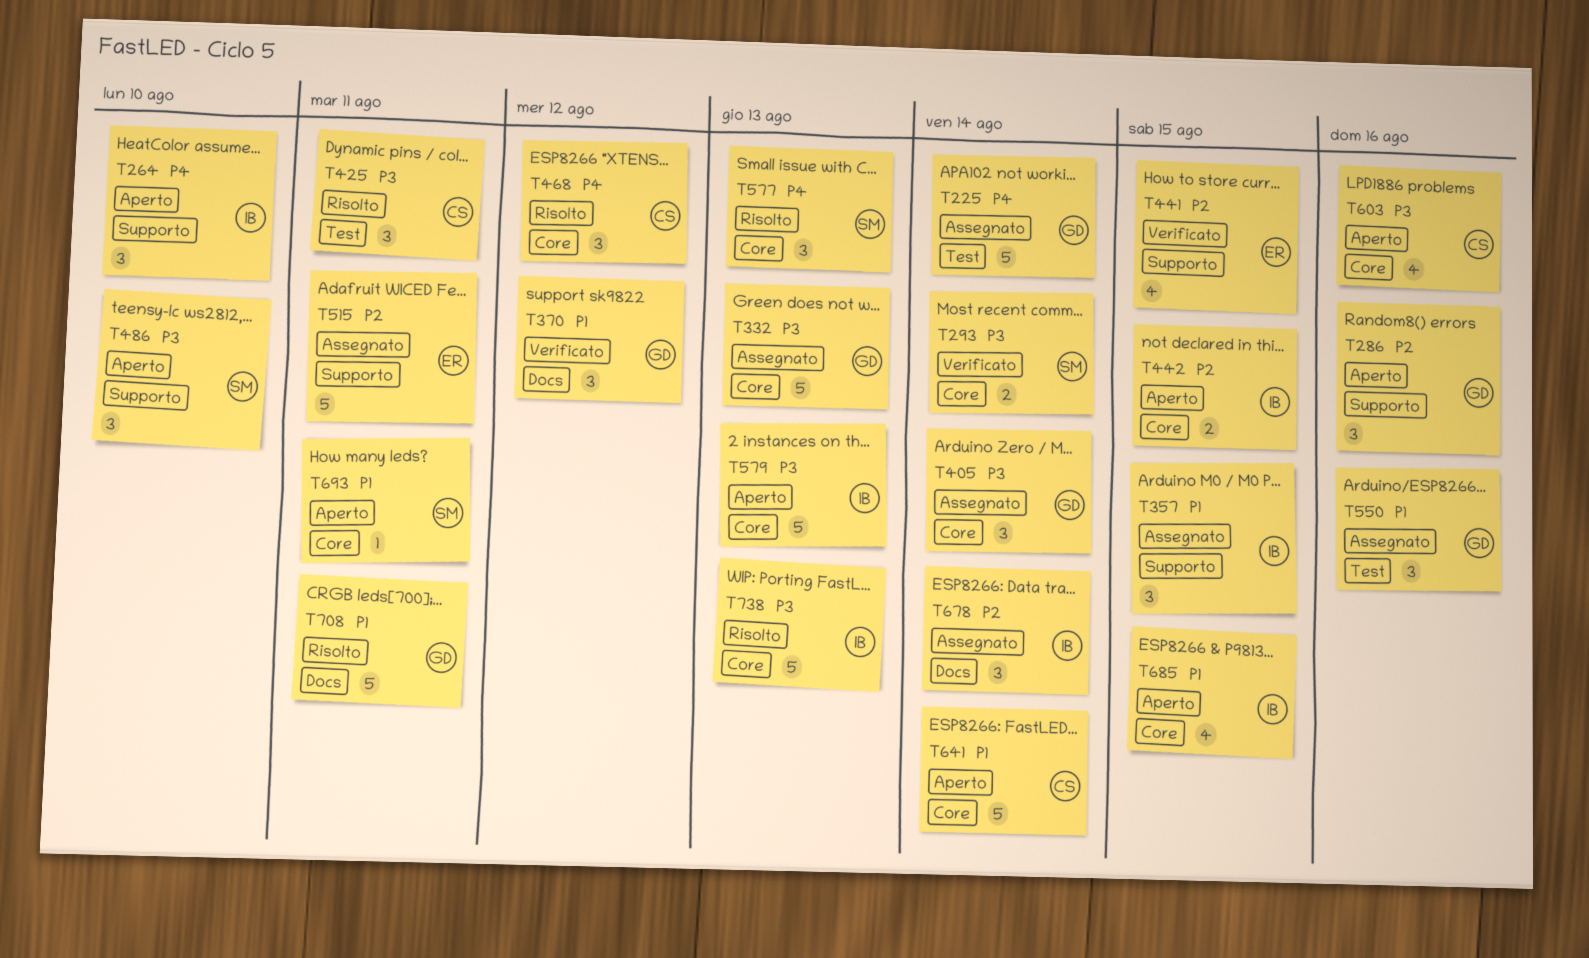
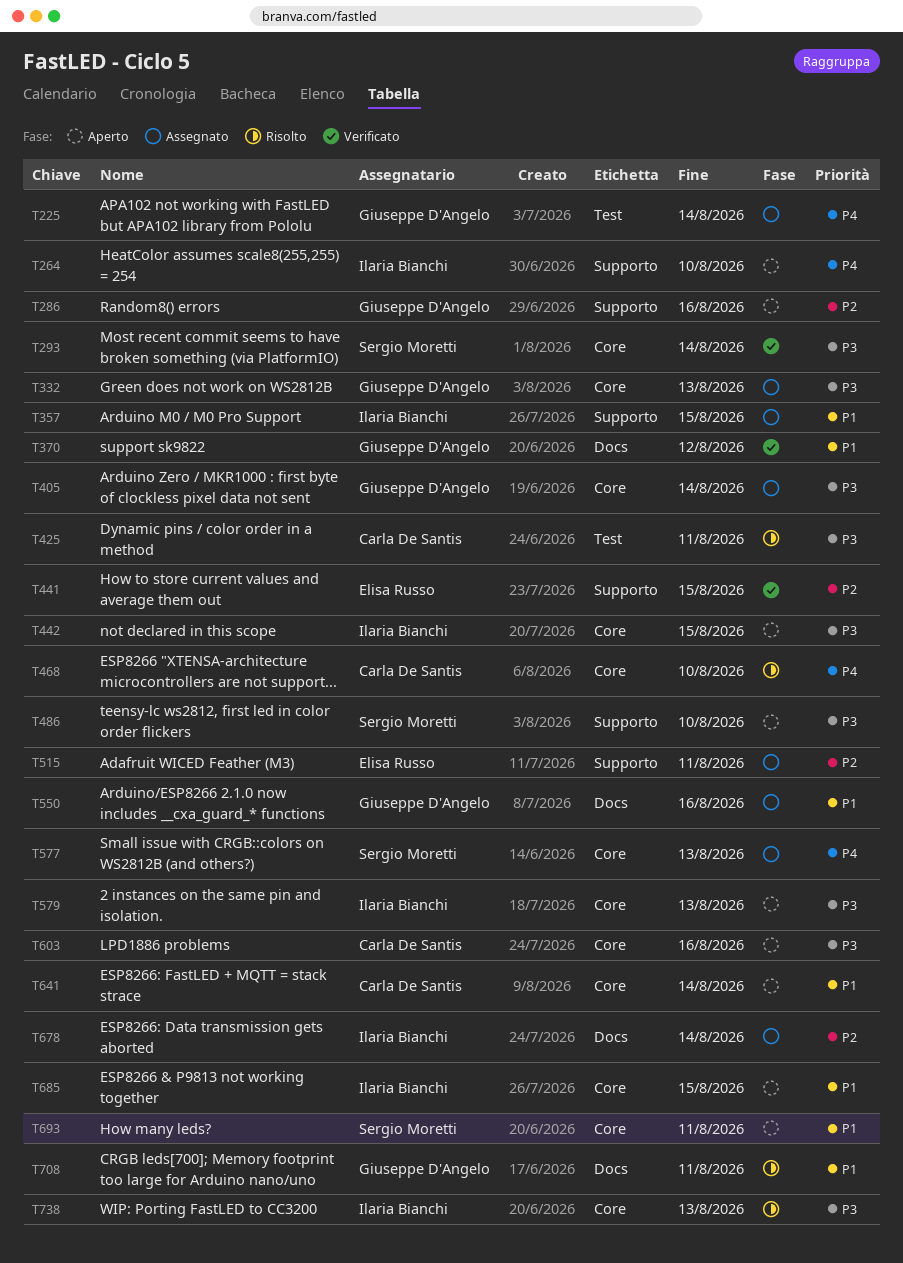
T442, priority: P2 -> P3
T468, due: Aug 12 -> Aug 10
T550, label: Test -> Docs
T577, status: Risolto -> Assegnato

